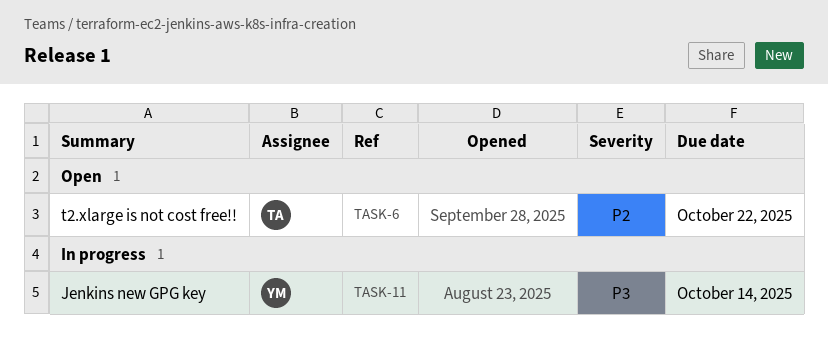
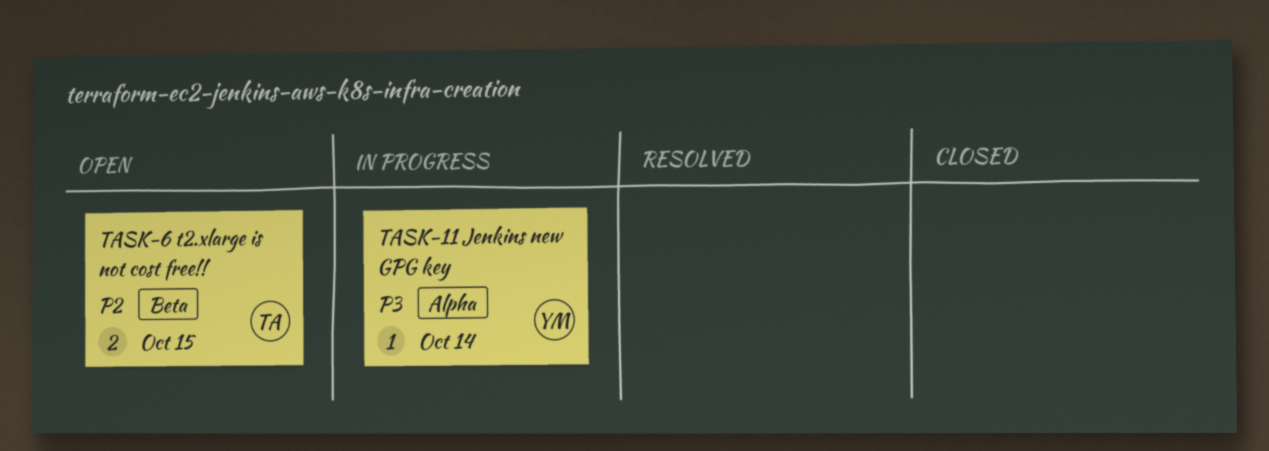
TASK-6, due: Oct 22 -> Oct 15

